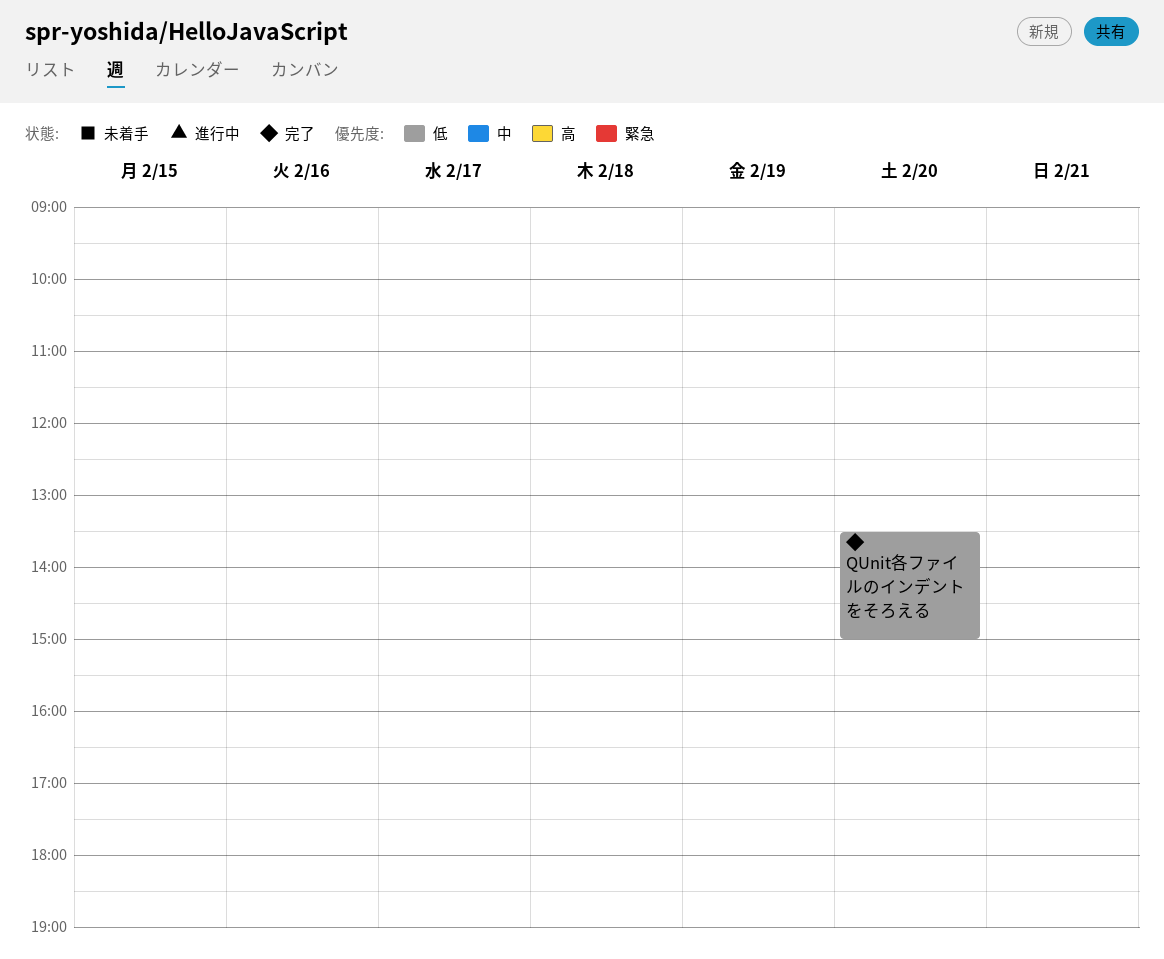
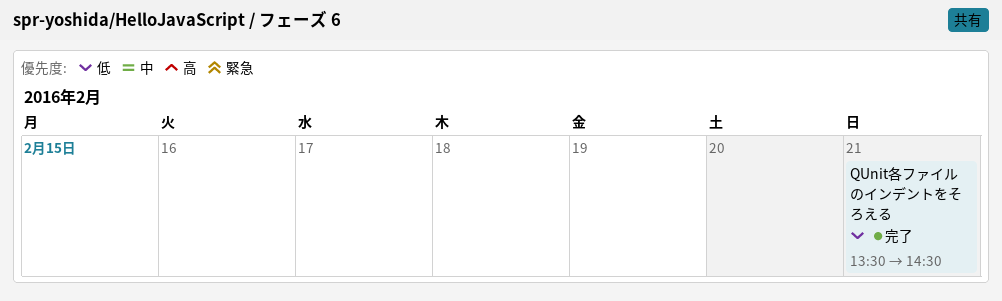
QUnit各ファイルのインデントをそろえる, day: Feb 20 -> Feb 21
QUnit各ファイルのインデントをそろえる, ends: 15:00 -> 14:30

